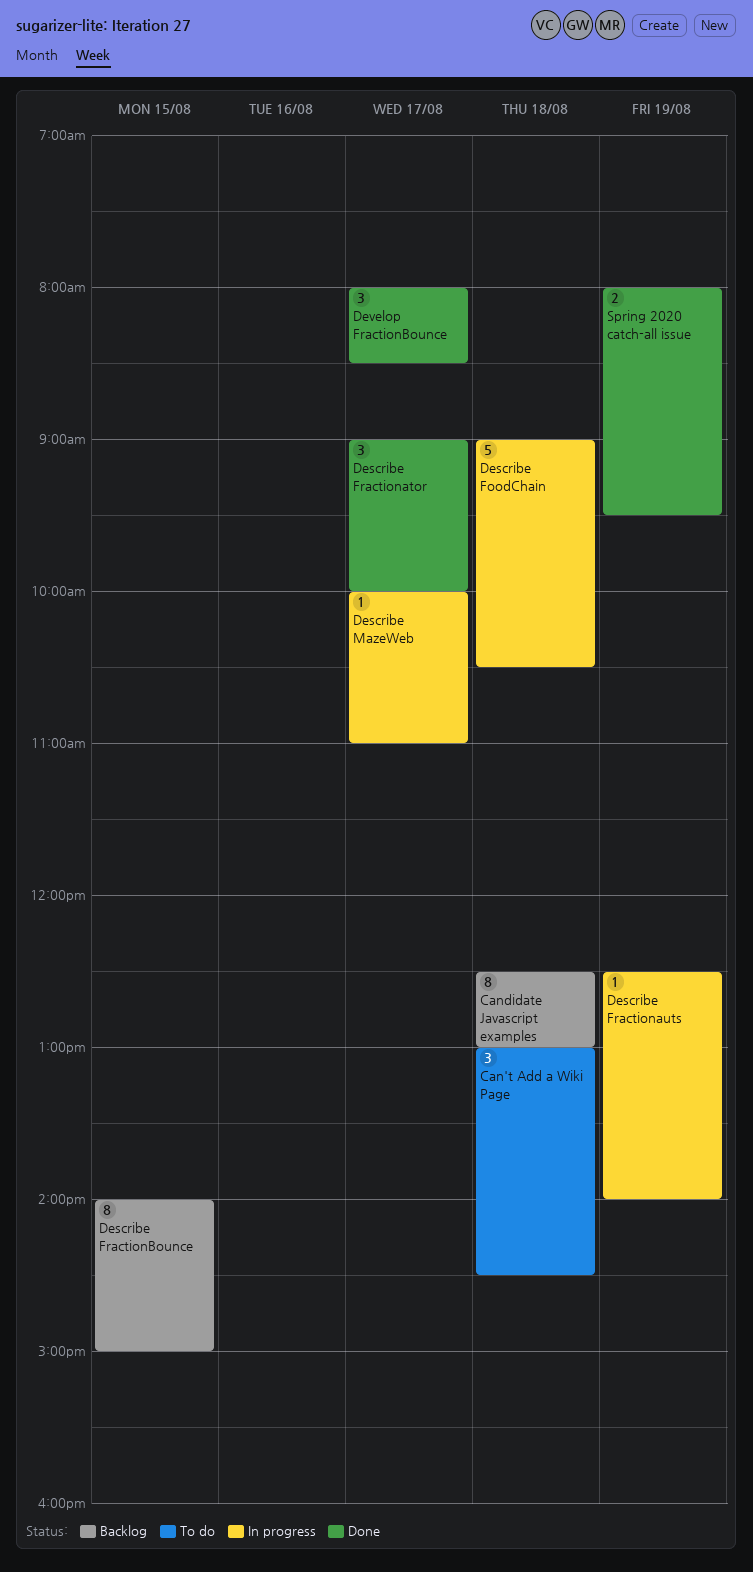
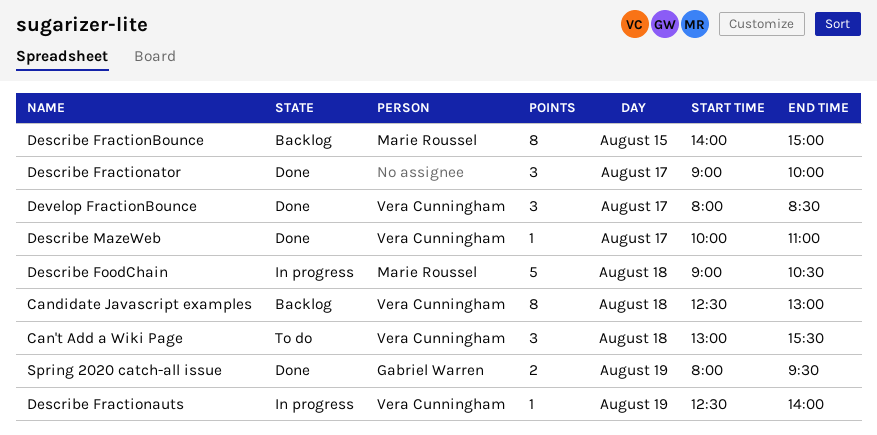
Can't Add a Wiki Page, ends: 14:30 -> 15:30
Describe MazeWeb, status: In progress -> Done

